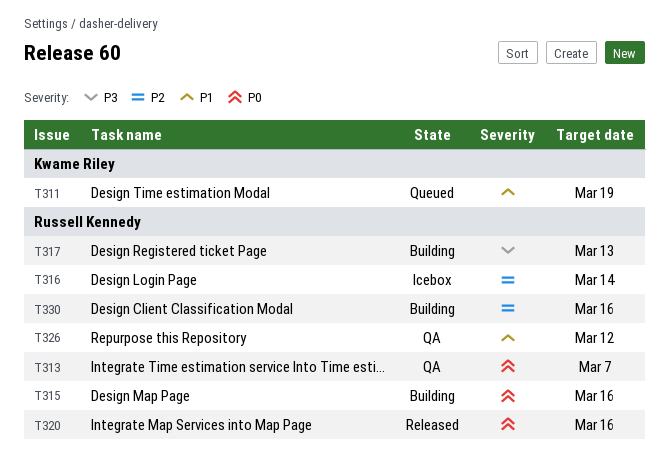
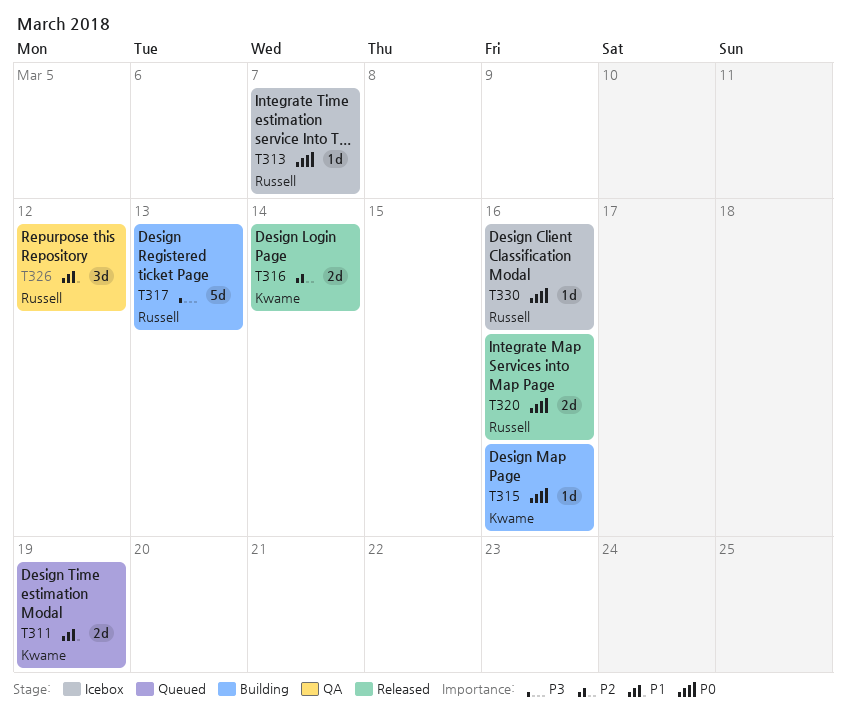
T313, status: QA -> Icebox
T315, owner: Russell Kennedy -> Kwame Riley
T316, status: Icebox -> Released
T316, owner: Russell Kennedy -> Kwame Riley
T330, status: Building -> Icebox
T330, priority: P2 -> P0

